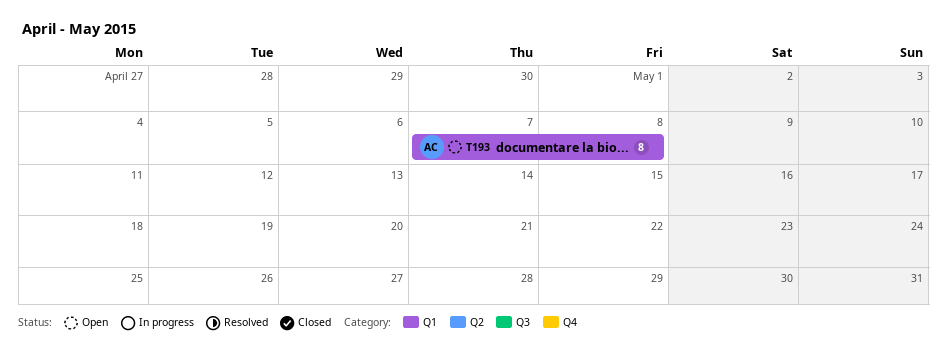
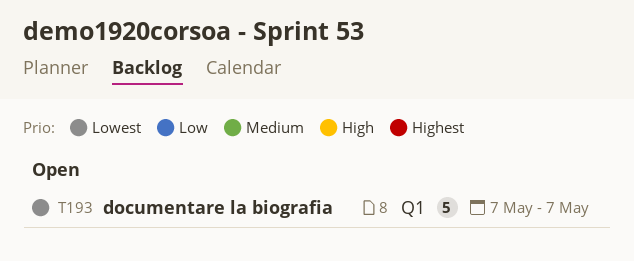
T193, estimate: 8 -> 5
T193, due: May 8 -> May 7

